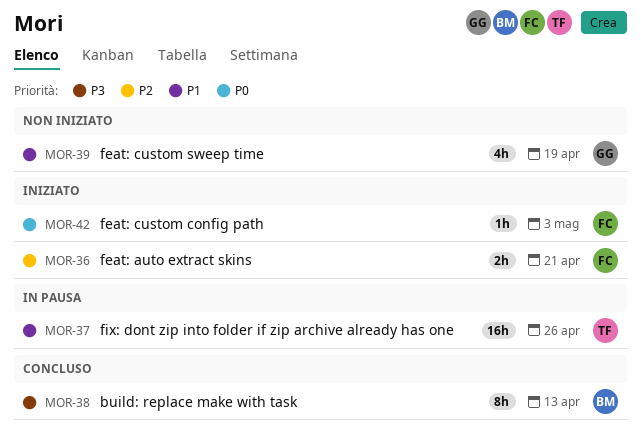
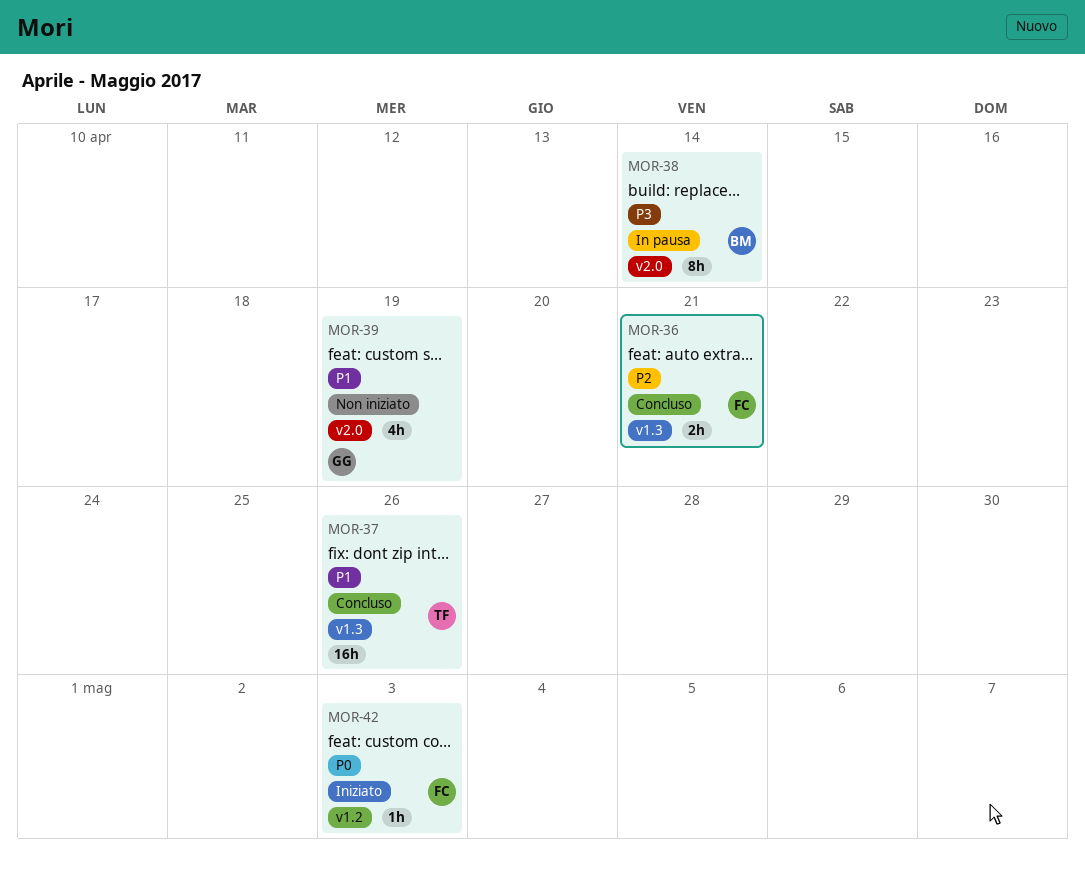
MOR-36, status: Iniziato -> Concluso
MOR-37, status: In pausa -> Concluso
MOR-38, status: Concluso -> In pausa
MOR-38, due: Apr 13 -> Apr 14

